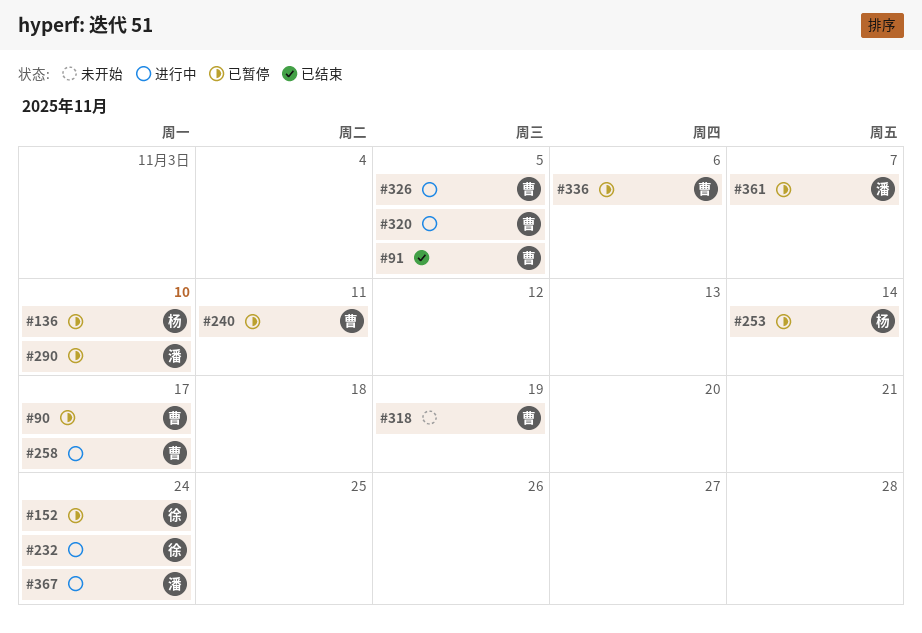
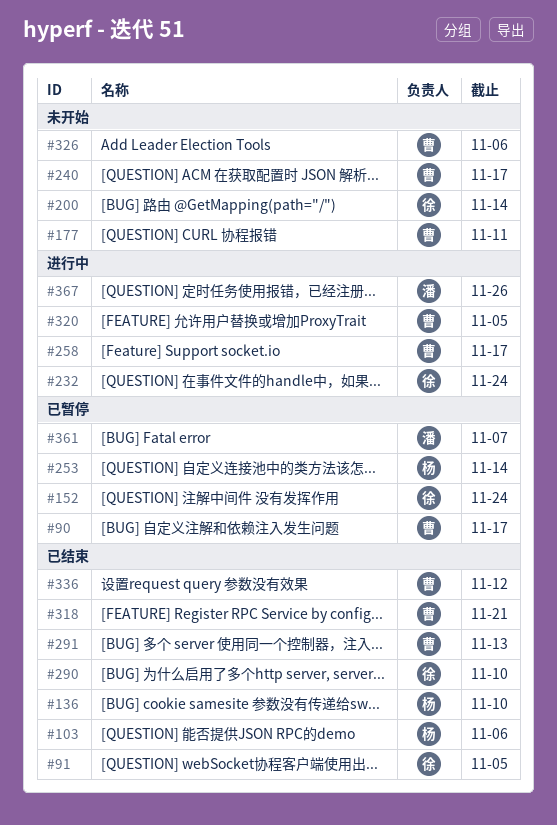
#91, owner: 曹 -> 徐
#103: none -> present
#136, status: 已暂停 -> 已结束
#177: none -> present
#200: none -> present
#240, status: 已暂停 -> 未开始
#240, due: Nov 11 -> Nov 17
#290, status: 已暂停 -> 已结束
#290, owner: 潘 -> 徐
#291: none -> present
#318, status: 未开始 -> 已结束
#318, due: Nov 19 -> Nov 21
#326, status: 进行中 -> 未开始
#326, due: Nov 5 -> Nov 6
#336, status: 已暂停 -> 已结束
#336, due: Nov 6 -> Nov 12
#367, due: Nov 24 -> Nov 26

